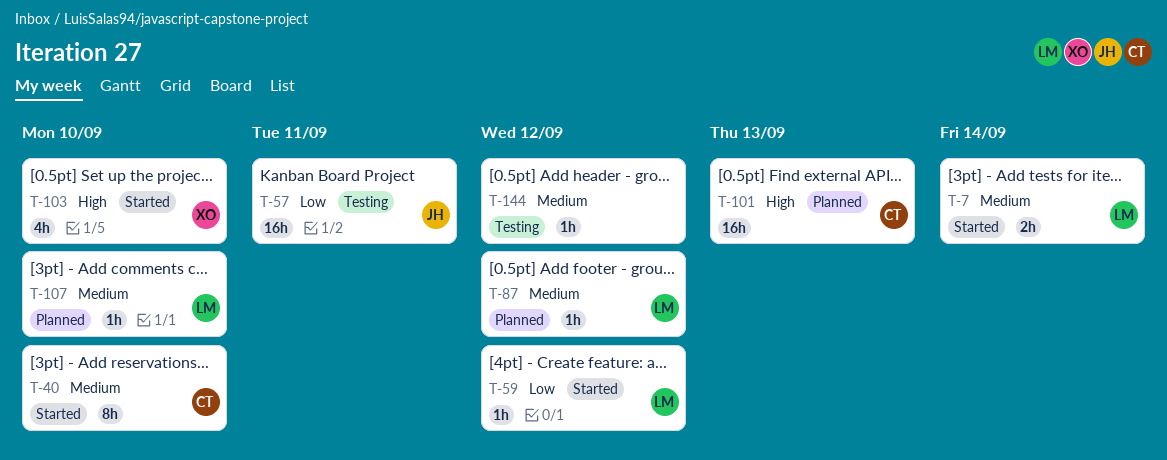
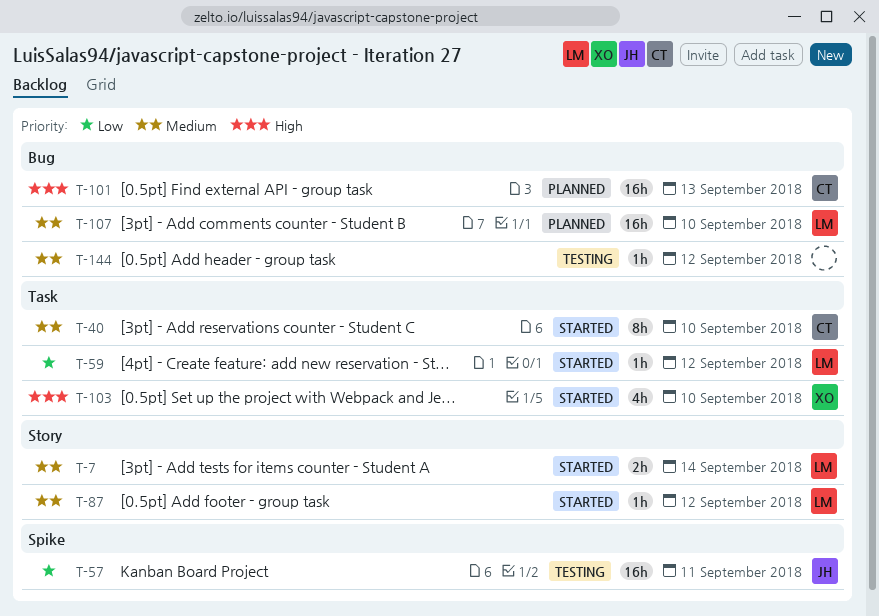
T-87, status: Planned -> Started
T-107, estimate: 1h -> 16h

